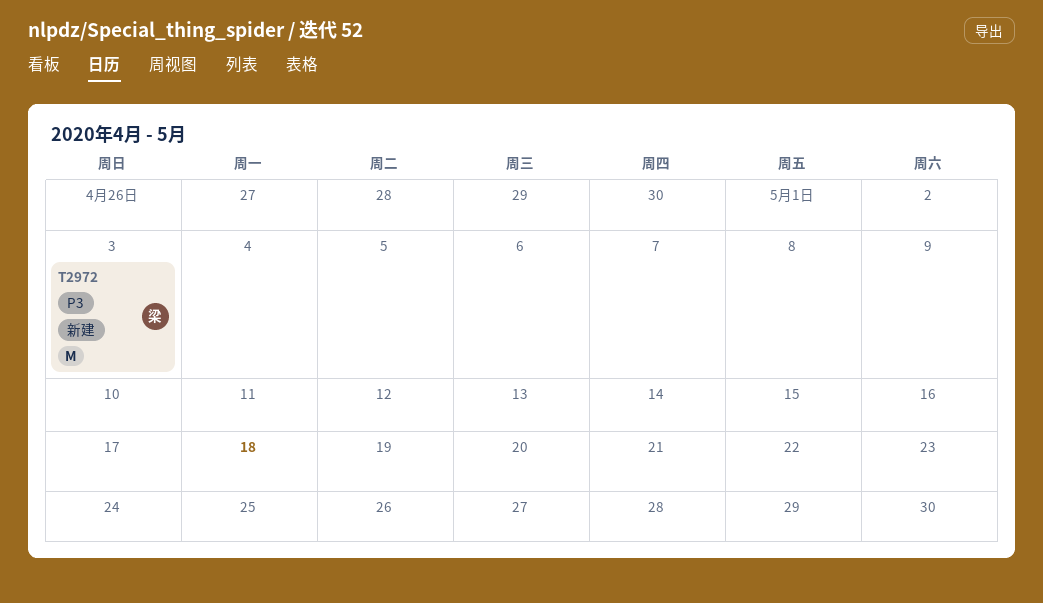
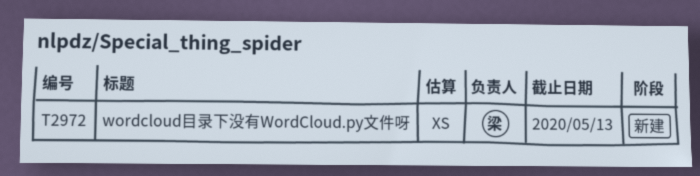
T2972, estimate: M -> XS
T2972, due: May 3 -> May 13

